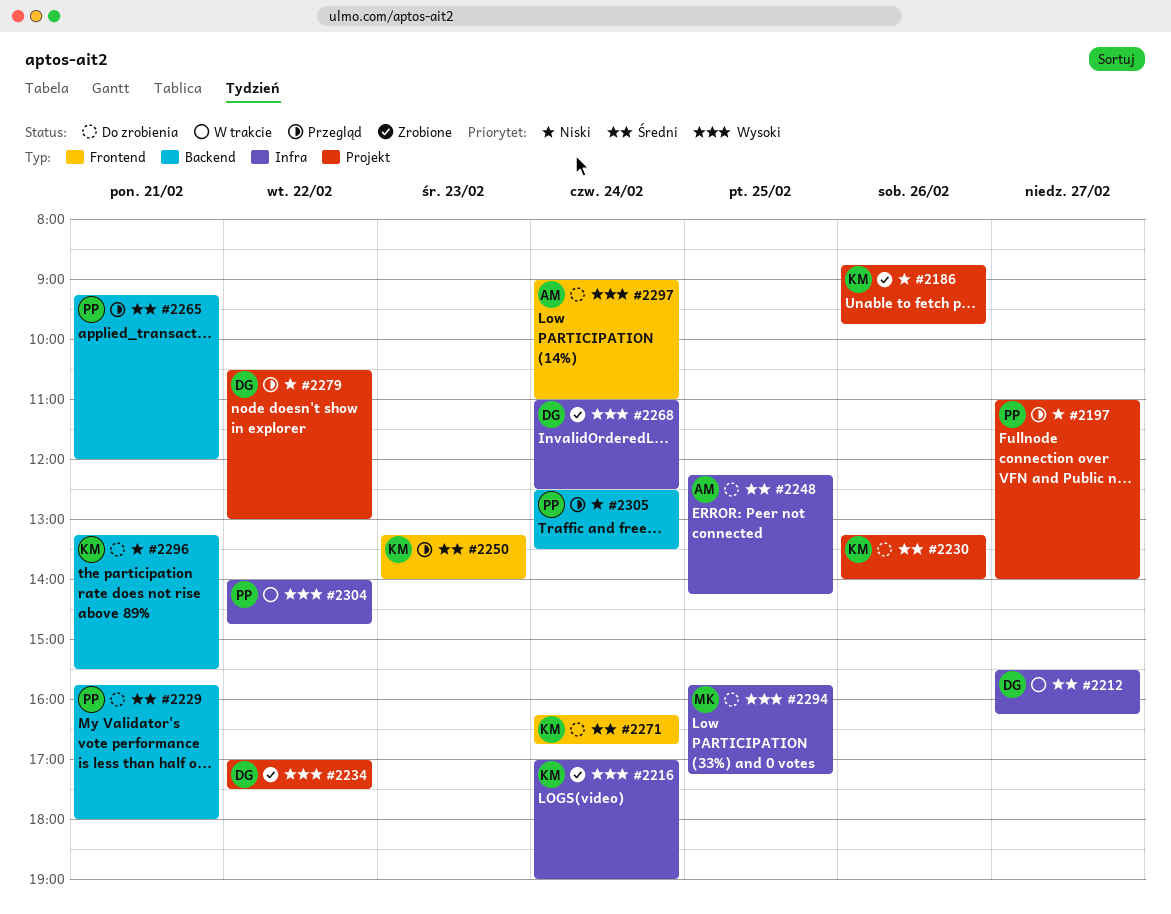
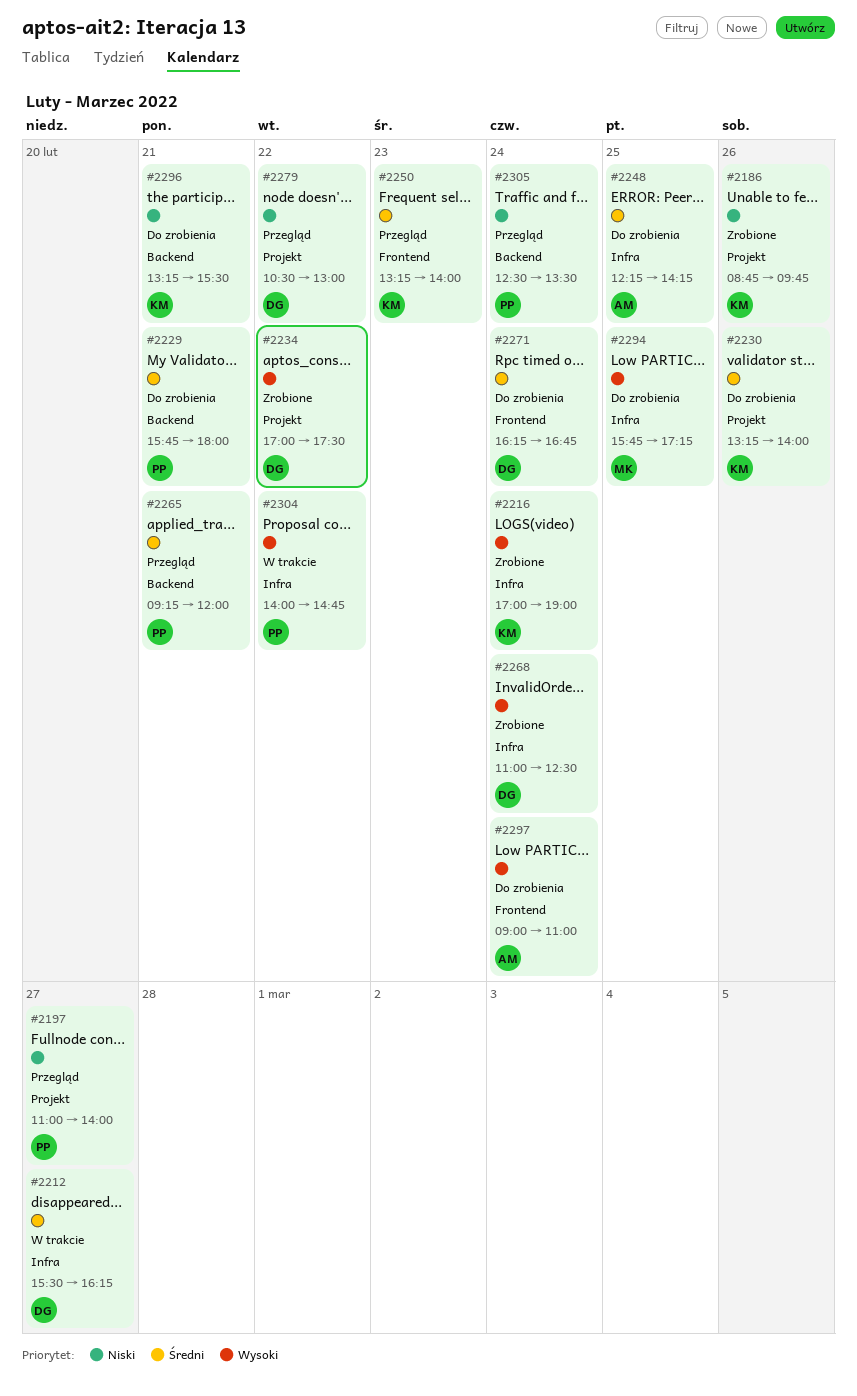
#2271, owner: KM -> DG

